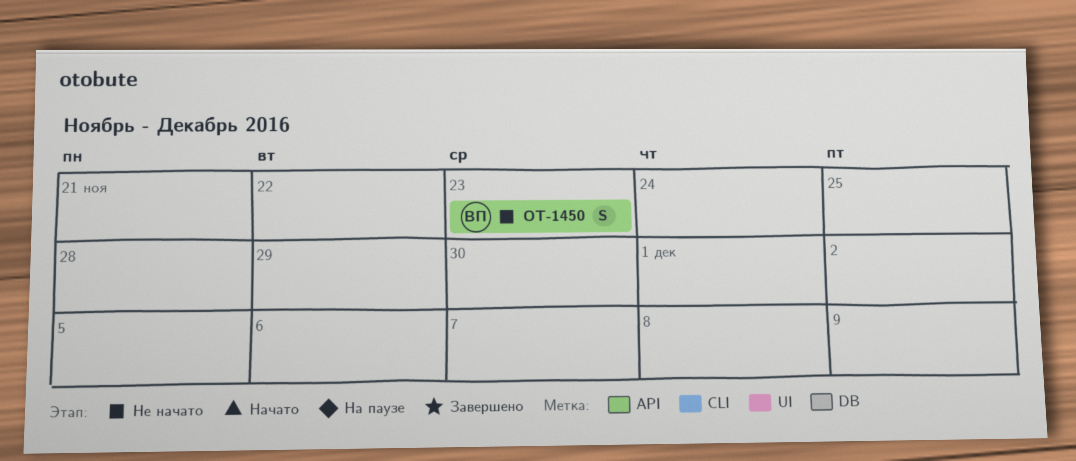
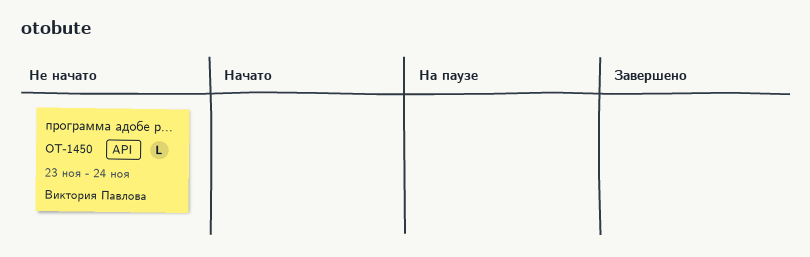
OT-1450, estimate: S -> L
OT-1450, due: Nov 23 -> Nov 24

